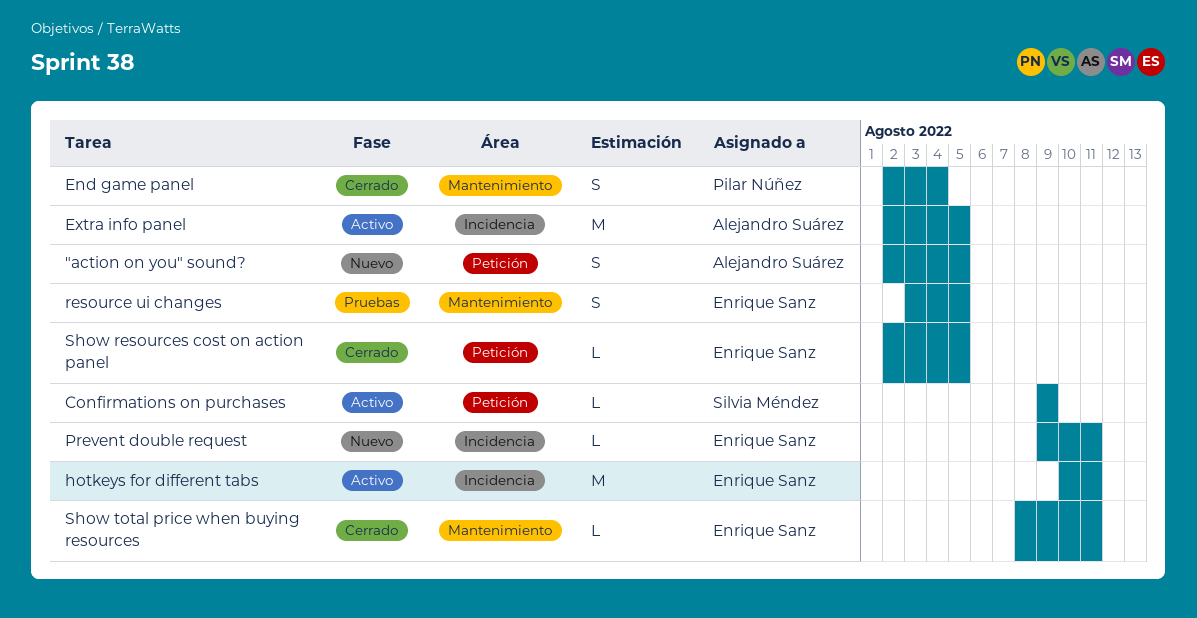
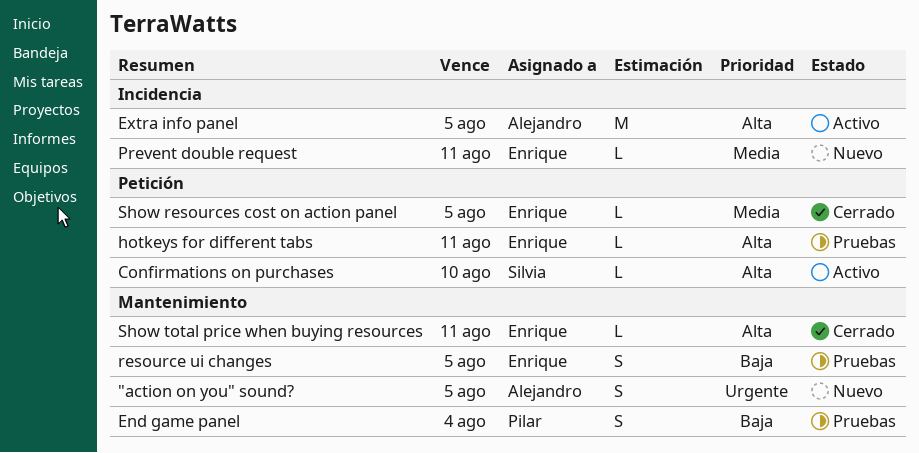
"action on you" sound?, label: Petición -> Mantenimiento
Confirmations on purchases, due: Aug 9 -> Aug 10
End game panel, status: Cerrado -> Pruebas
hotkeys for different tabs, status: Activo -> Pruebas
hotkeys for different tabs, label: Incidencia -> Petición
hotkeys for different tabs, estimate: M -> L

